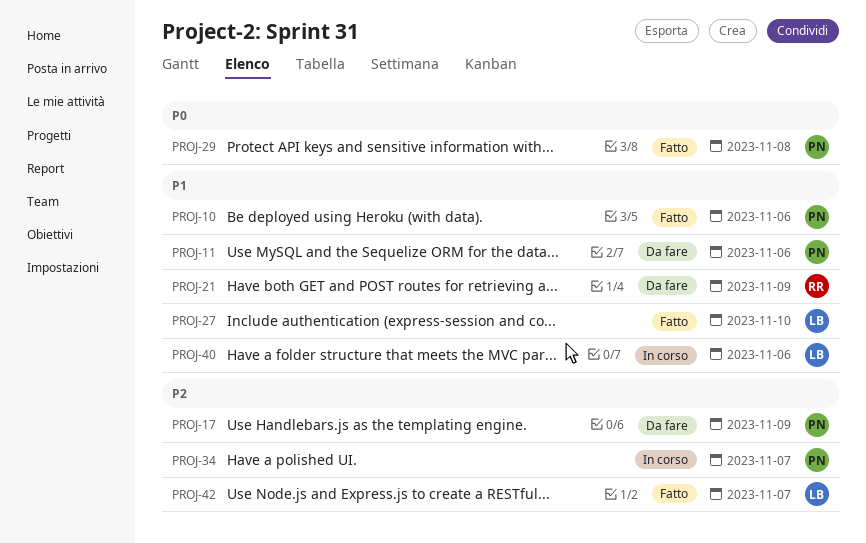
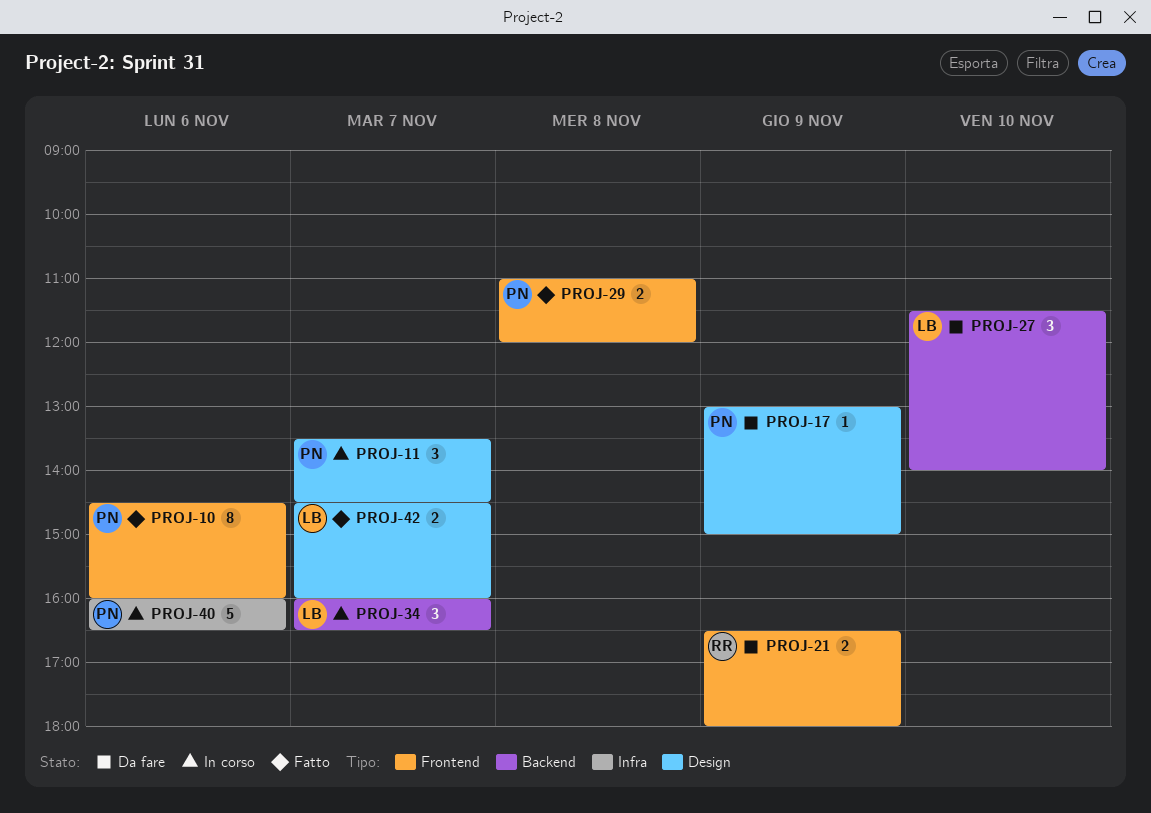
PROJ-11, status: Da fare -> In corso
PROJ-11, day: Nov 6 -> Nov 7
PROJ-27, status: Fatto -> Da fare
PROJ-34, owner: PN -> LB
PROJ-40, owner: LB -> PN

